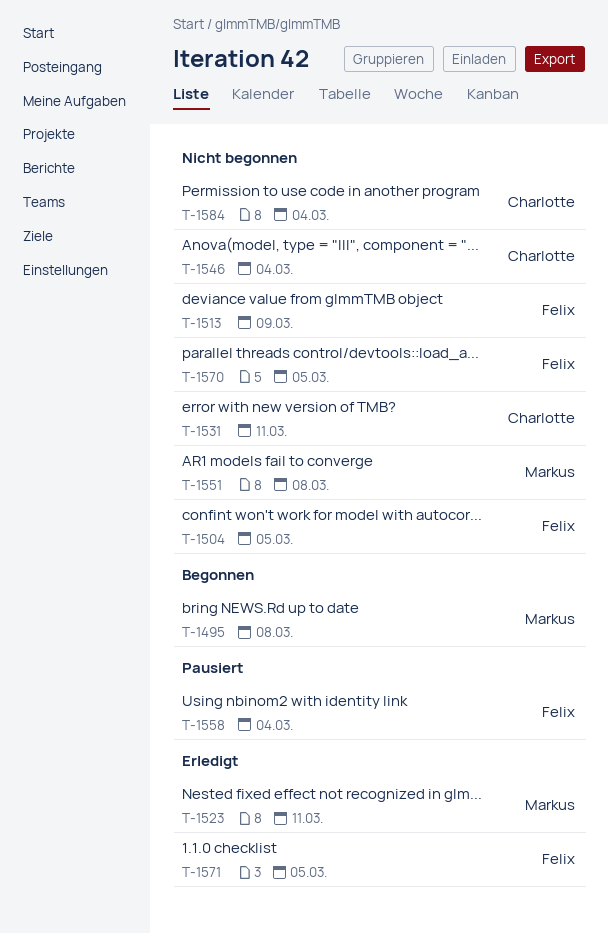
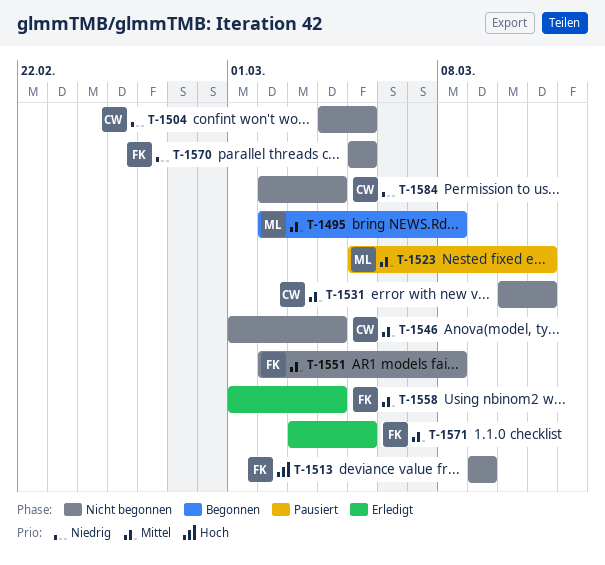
T-1504, owner: Felix -> Charlotte
T-1523, status: Erledigt -> Pausiert
T-1551, owner: Markus -> Felix
T-1558, status: Pausiert -> Erledigt

